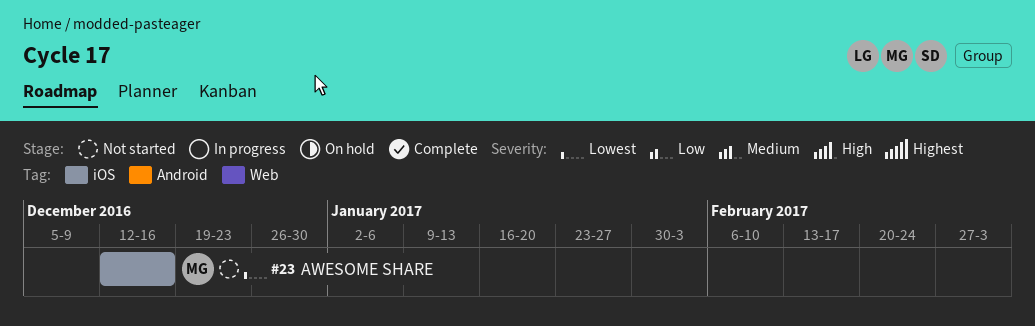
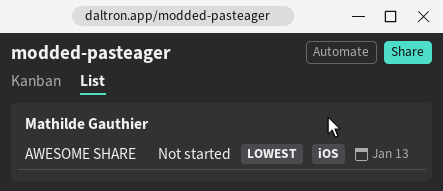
AWESOME SHARE, due: Dec 16 -> Jan 13

